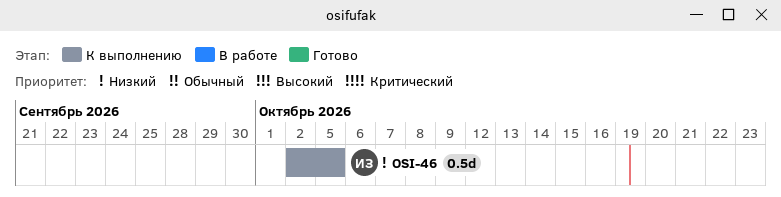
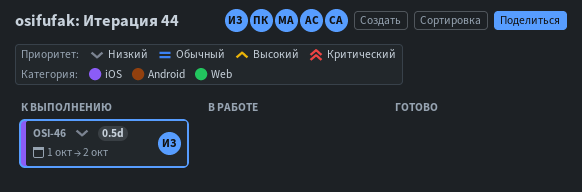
OSI-46, start: Oct 2 -> Oct 1
OSI-46, due: Oct 5 -> Oct 2

